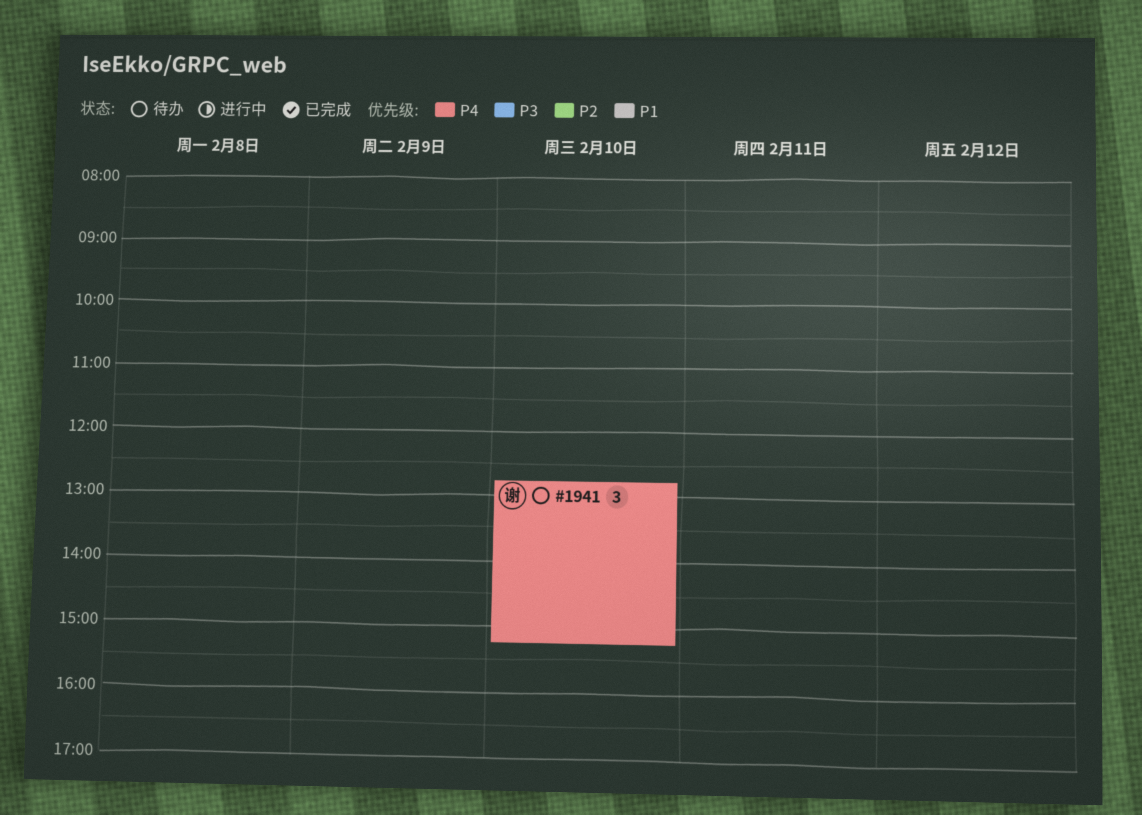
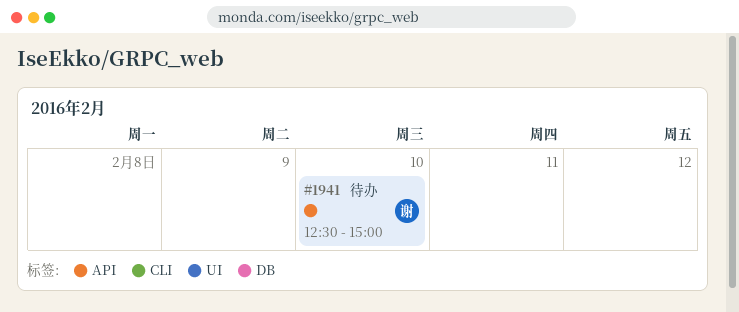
#1941, begins: 12:45 -> 12:30
#1941, ends: 15:15 -> 15:00

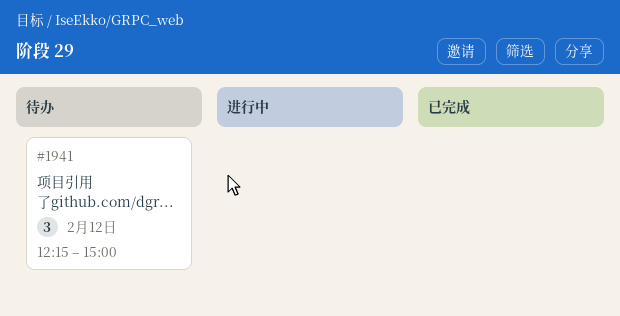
#1941, day: Feb 10 -> Feb 12
#1941, begins: 12:30 -> 12:15

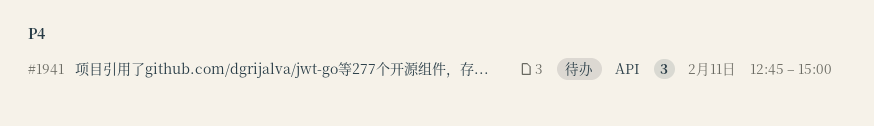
#1941, day: Feb 12 -> Feb 11
#1941, begins: 12:15 -> 12:45

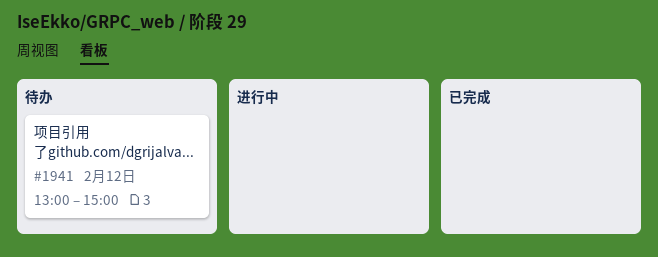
#1941, day: Feb 11 -> Feb 12
#1941, begins: 12:45 -> 13:00

